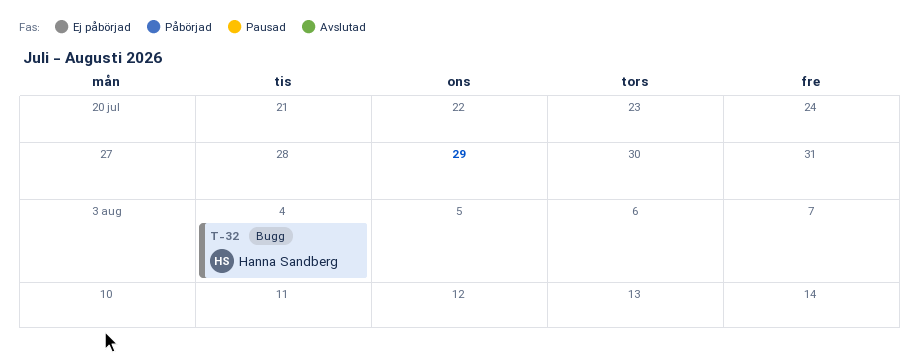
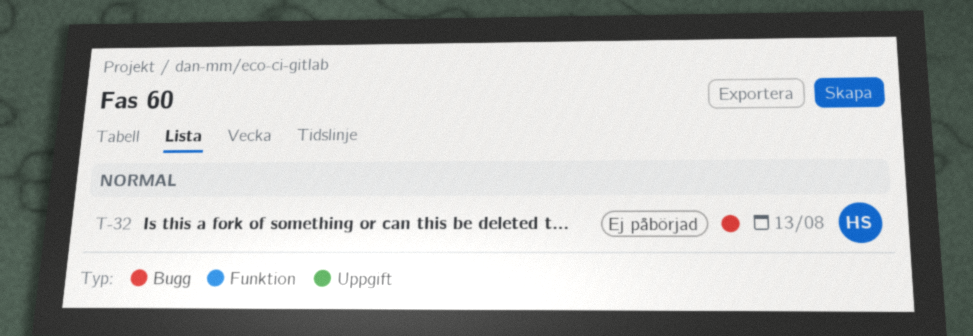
T-32, due: Aug 4 -> Aug 13

